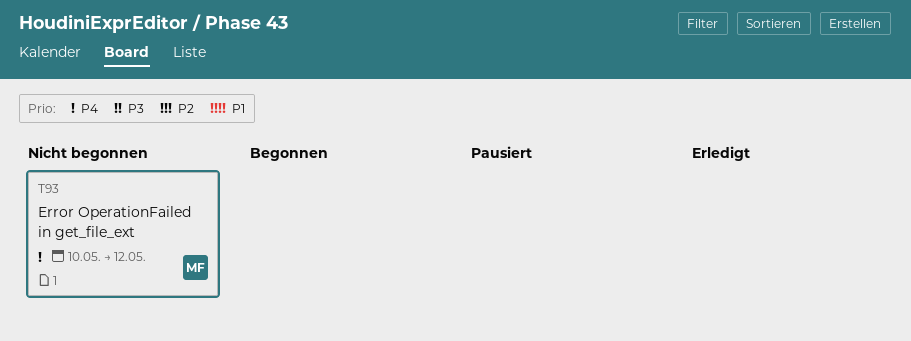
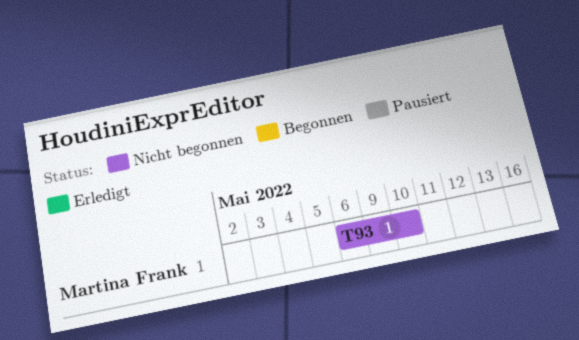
T93, start: May 10 -> May 6
T93, due: May 12 -> May 10

